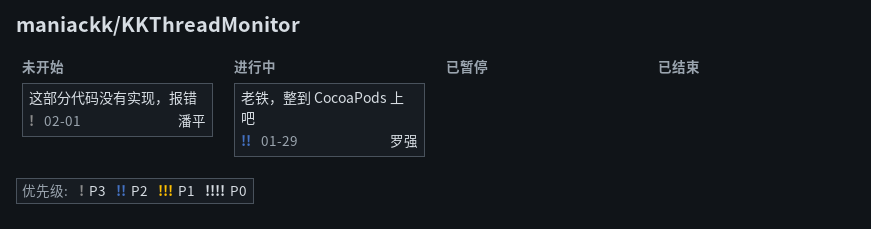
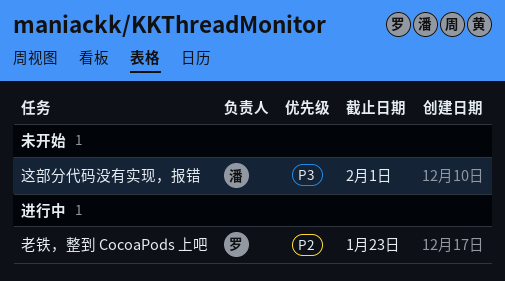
老铁，整到 CocoaPods 上吧, due: Jan 29 -> Jan 23

